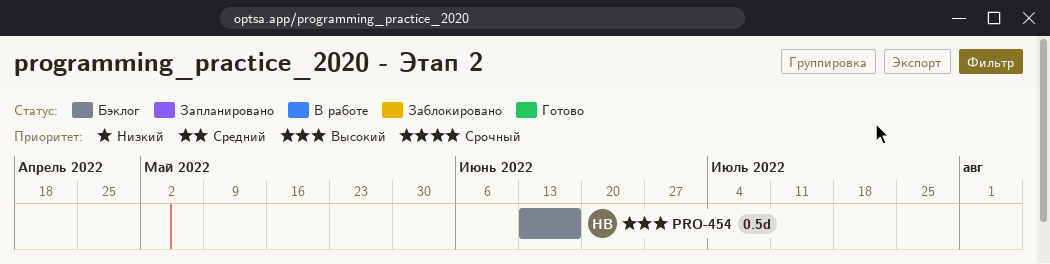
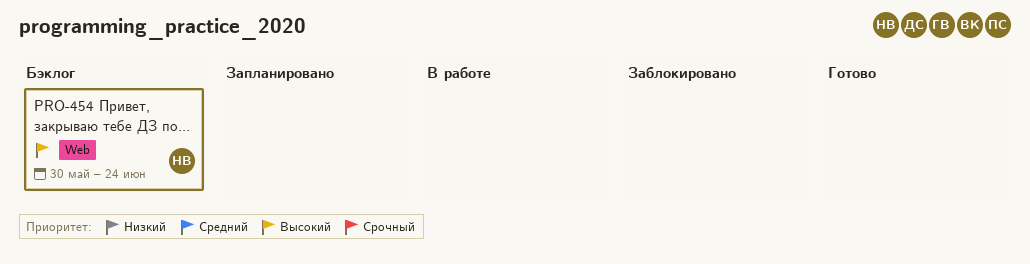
PRO-454, start: Jun 13 -> May 30
PRO-454, due: Jun 17 -> Jun 24

